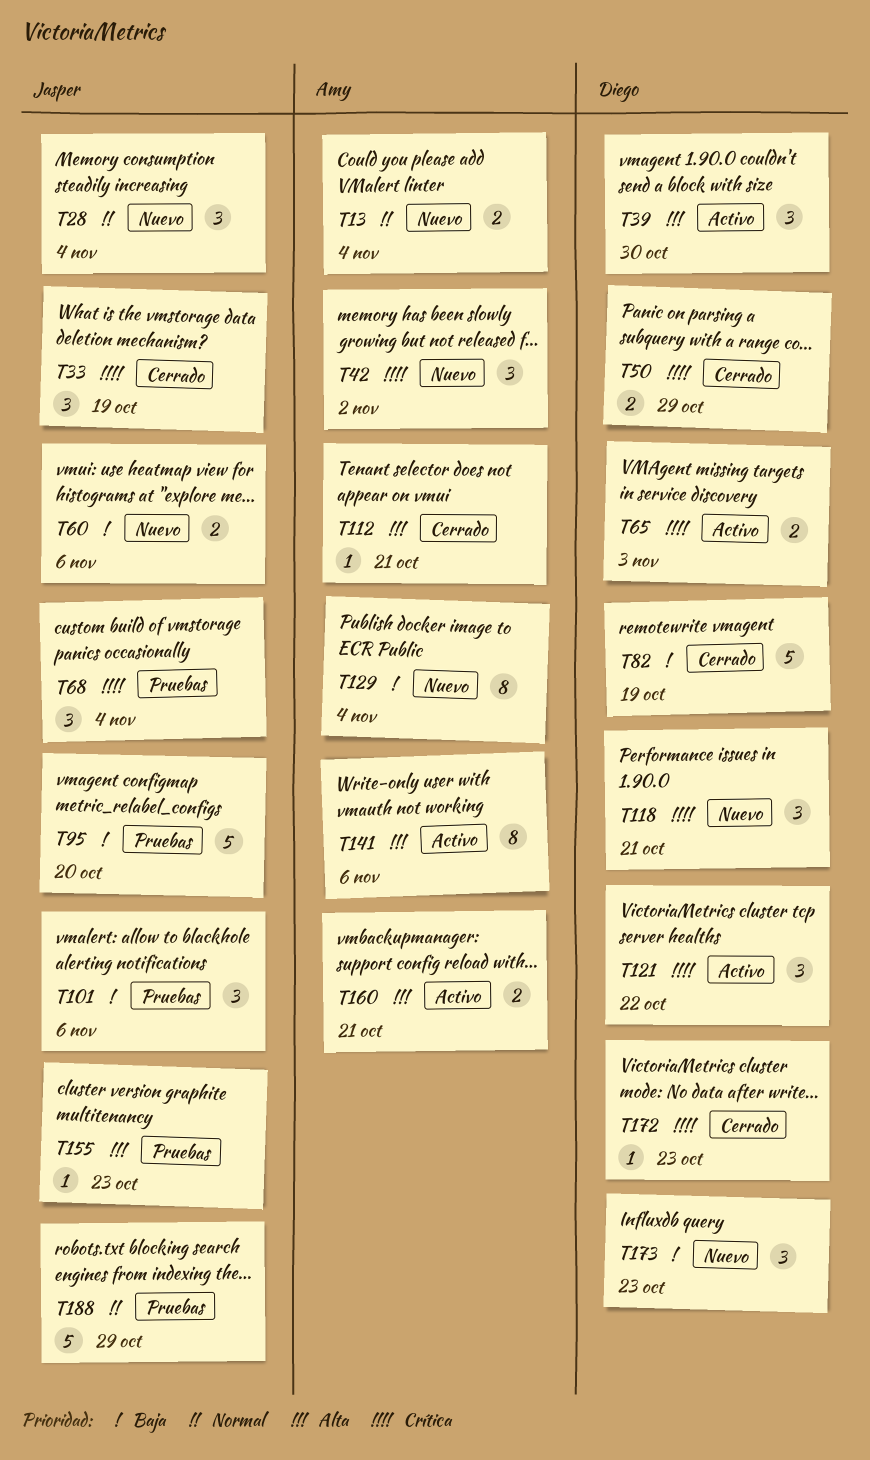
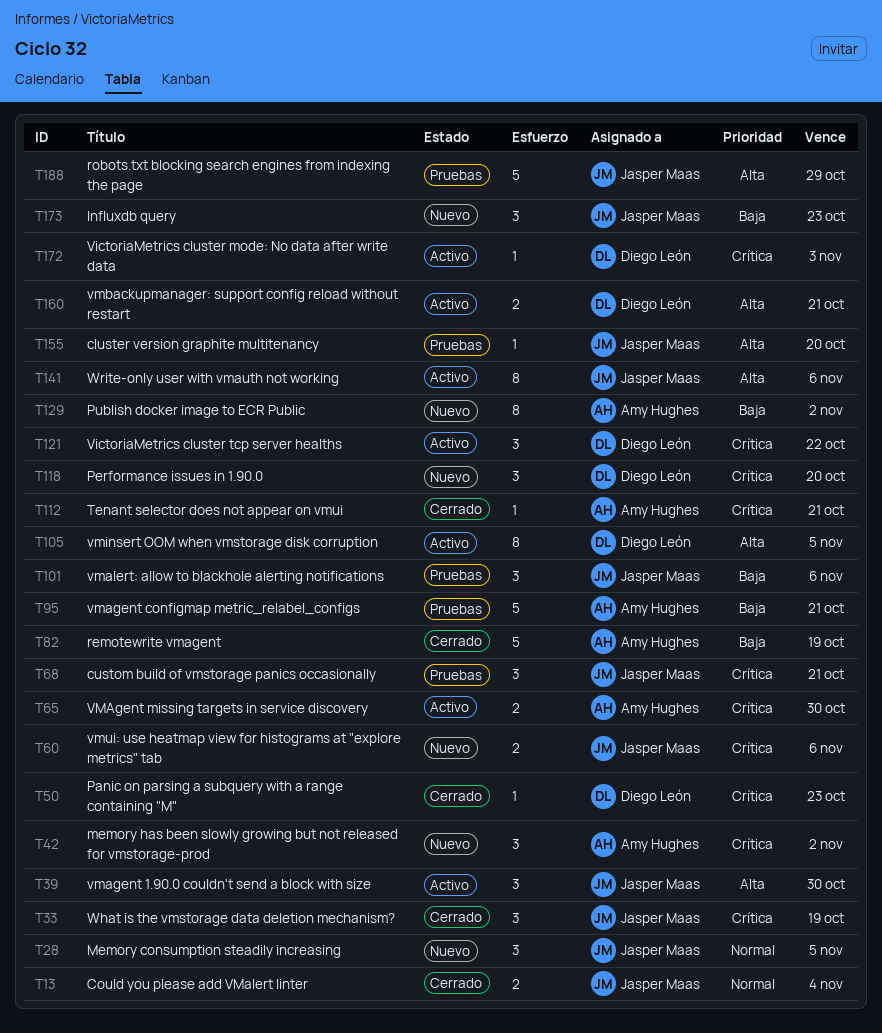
T13, status: Nuevo -> Cerrado
T13, owner: Amy Hughes -> Jasper Maas
T28, due: Nov 4 -> Nov 5
T39, owner: Diego León -> Jasper Maas
T50, estimate: 2 -> 1
T50, due: Oct 29 -> Oct 23
T60, priority: Baja -> Crítica
T65, owner: Diego León -> Amy Hughes
T65, due: Nov 3 -> Oct 30
T68, due: Nov 4 -> Oct 21
T82, owner: Diego León -> Amy Hughes
T95, owner: Jasper Maas -> Amy Hughes
T95, due: Oct 20 -> Oct 21
T105: none -> present
T112, priority: Alta -> Crítica
T118, due: Oct 21 -> Oct 20
T129, due: Nov 4 -> Nov 2
T141, owner: Amy Hughes -> Jasper Maas
T155, due: Oct 23 -> Oct 20
T160, owner: Amy Hughes -> Diego León
T172, status: Cerrado -> Activo
T172, due: Oct 23 -> Nov 3
T173, owner: Diego León -> Jasper Maas
T188, priority: Normal -> Alta

